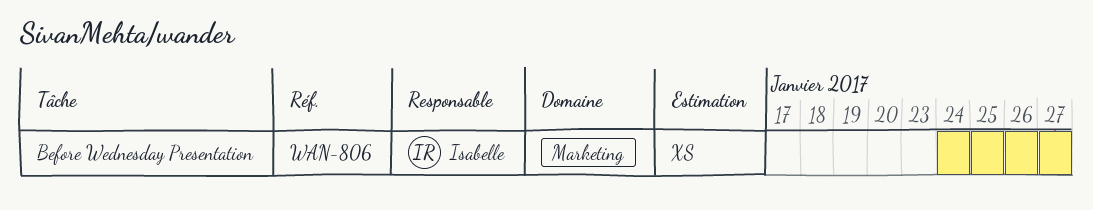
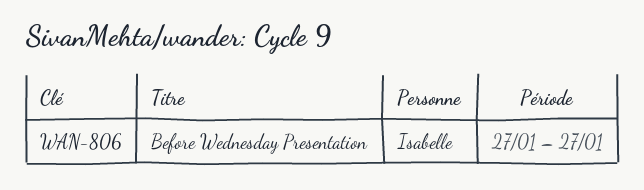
WAN-806, start: Jan 24 -> Jan 27

